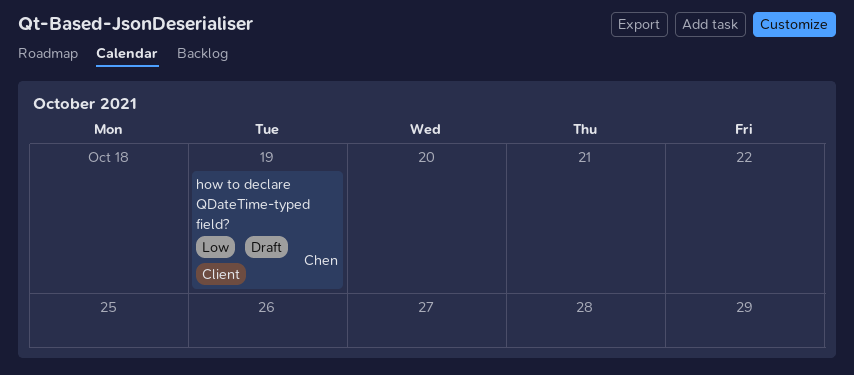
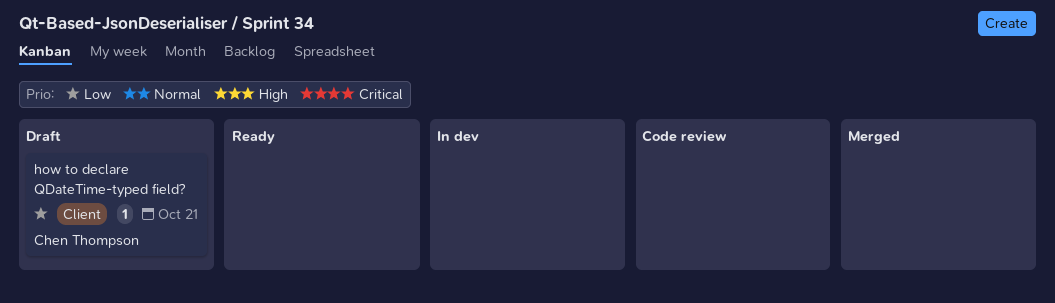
how to declare QDateTime-typed field?, due: Oct 19 -> Oct 21

